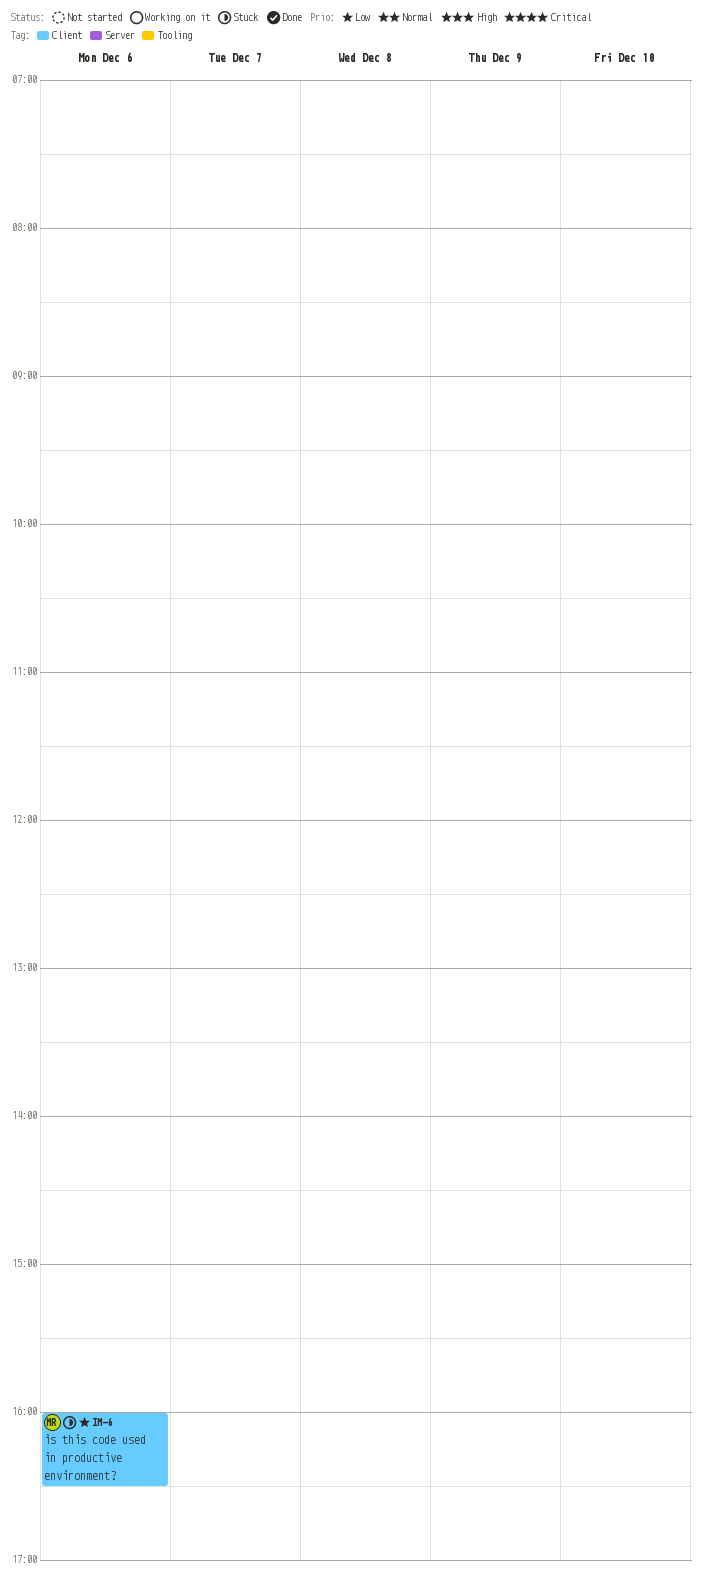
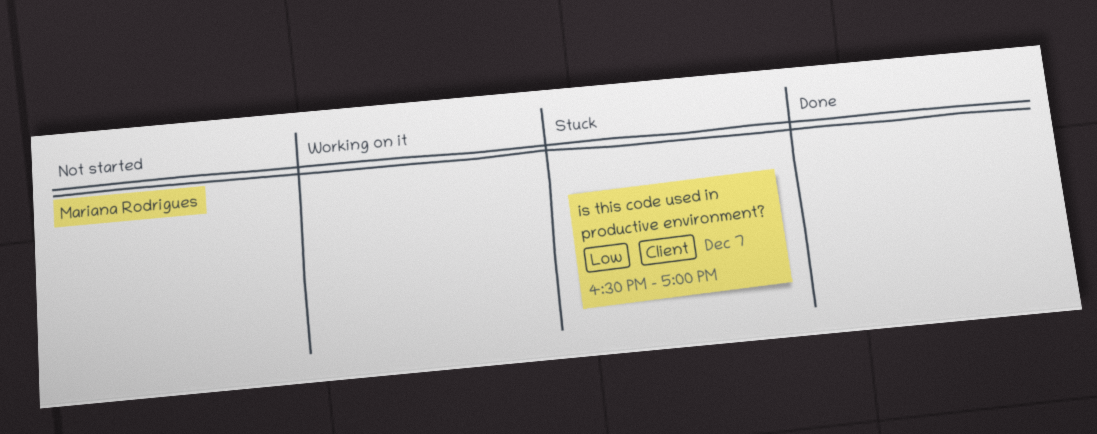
is this code used in productive environment?, day: Dec 6 -> Dec 7
is this code used in productive environment?, begins: 16:00 -> 16:30
is this code used in productive environment?, ends: 16:30 -> 17:00

